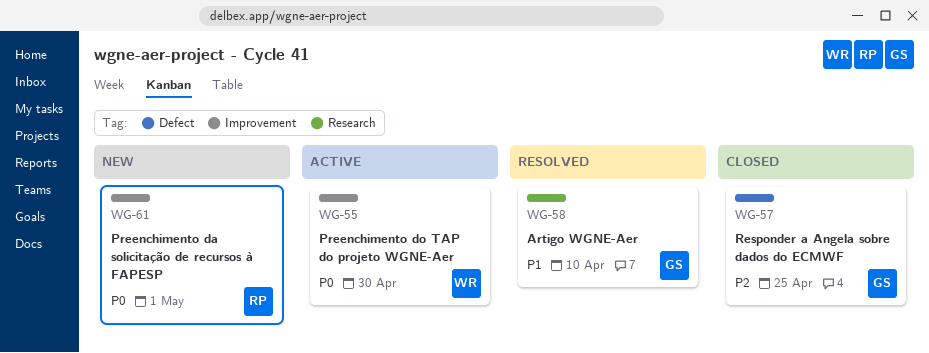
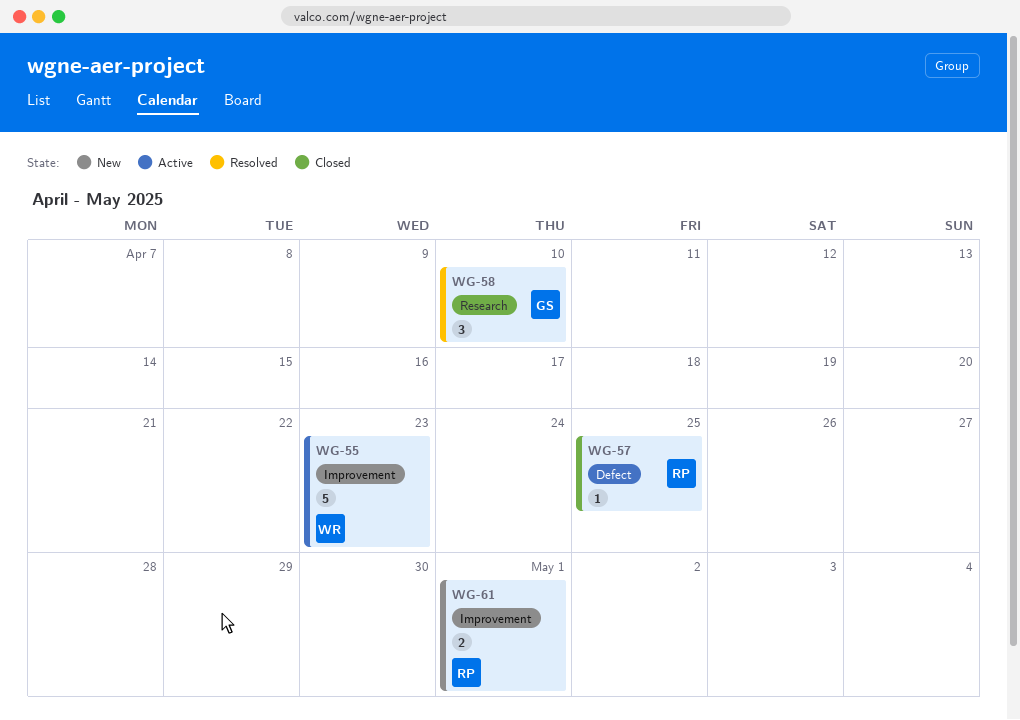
WG-55, due: Apr 30 -> Apr 23
WG-57, owner: GS -> RP

